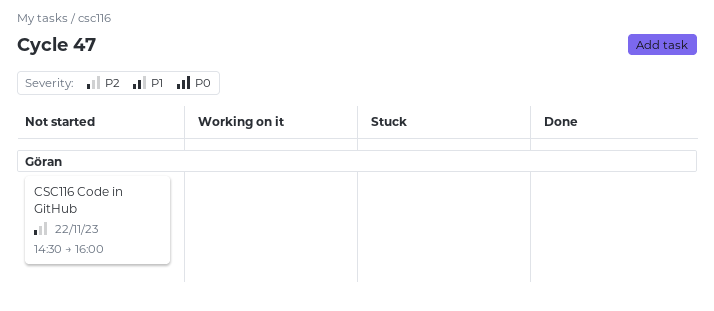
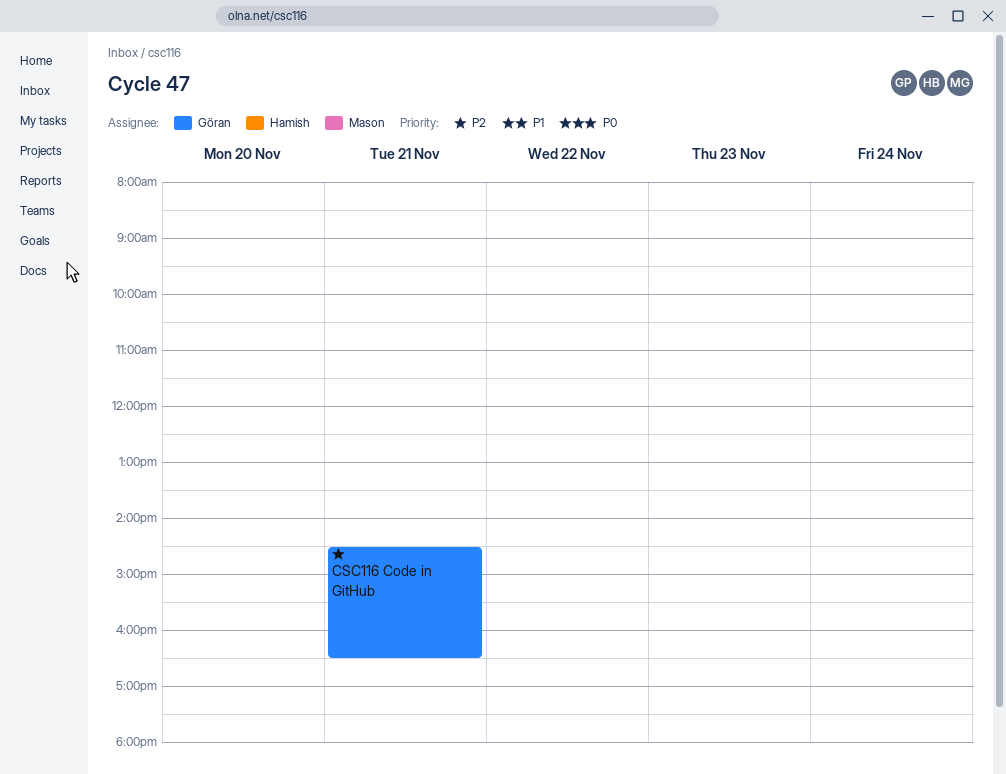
CSC116 Code in GitHub, day: Nov 22 -> Nov 21
CSC116 Code in GitHub, ends: 16:00 -> 16:30

